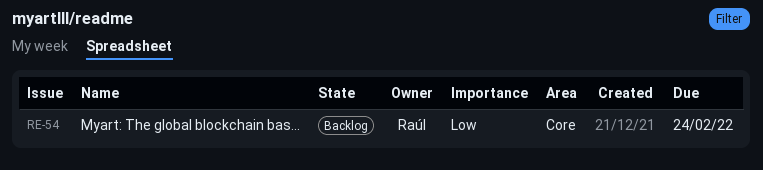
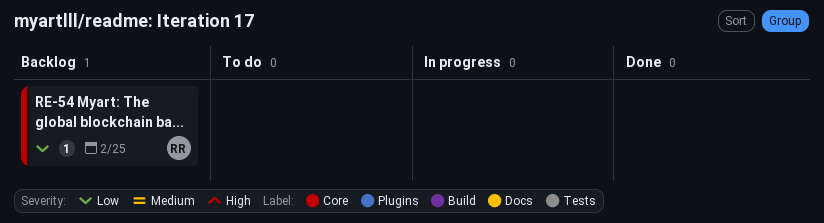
RE-54, due: Feb 24 -> Feb 25

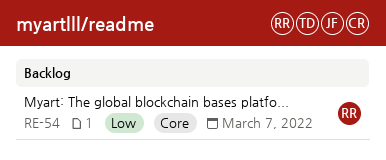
RE-54, due: Feb 25 -> Mar 7

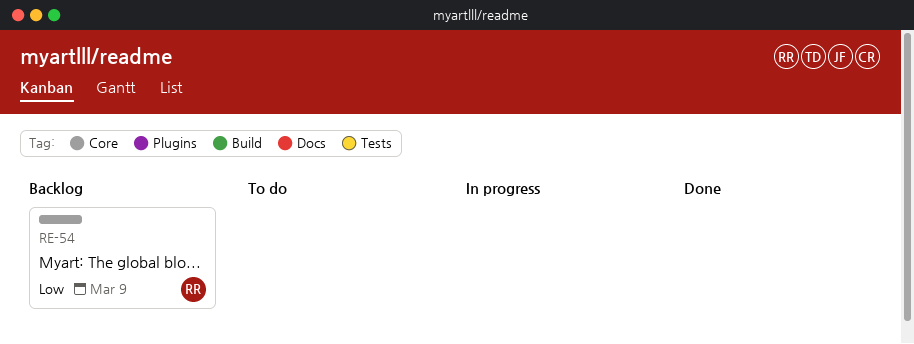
RE-54, due: Mar 7 -> Mar 9

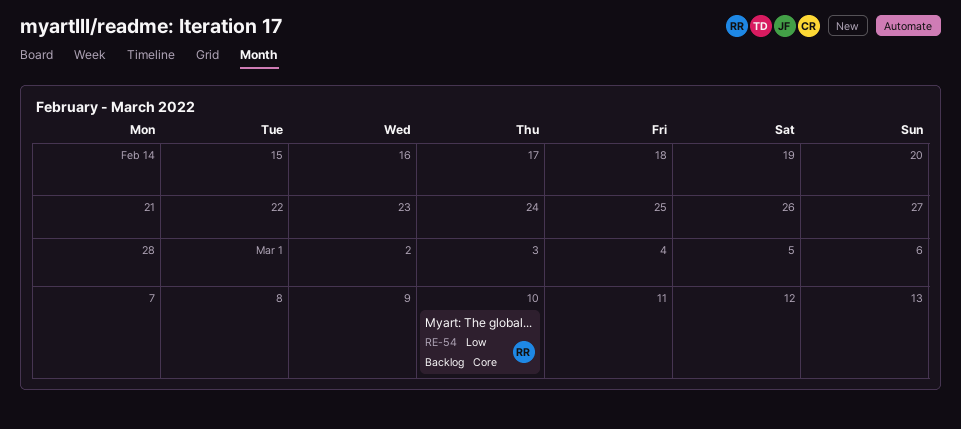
RE-54, due: Mar 9 -> Mar 10

